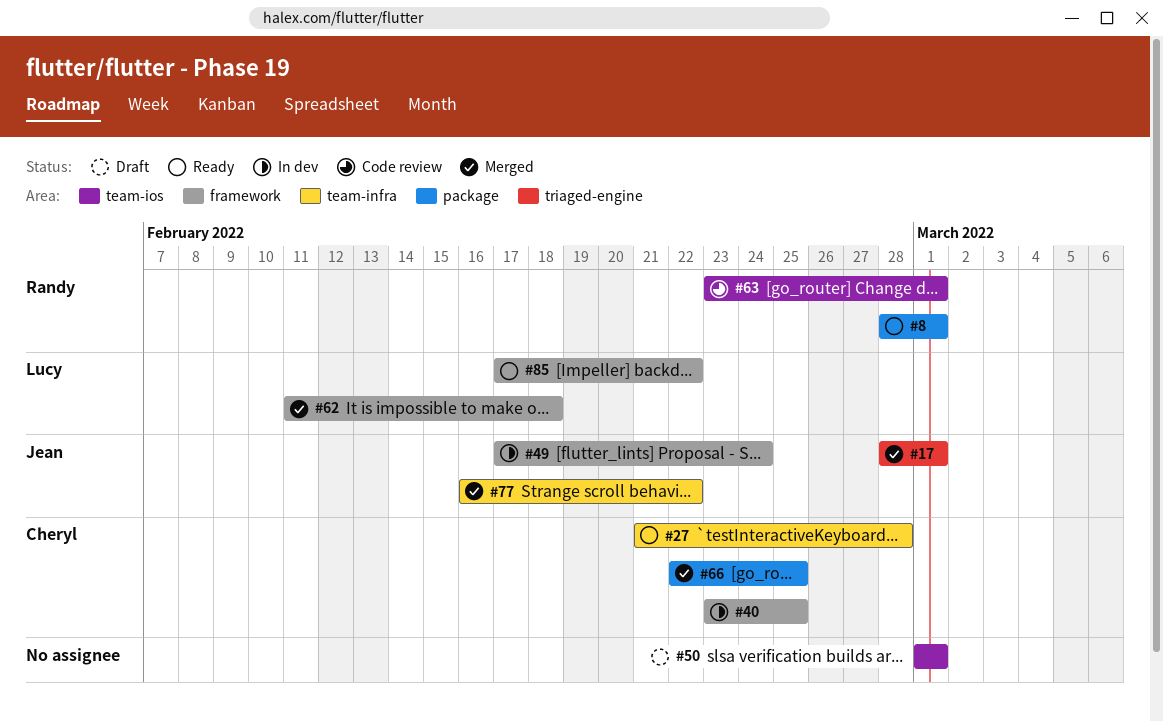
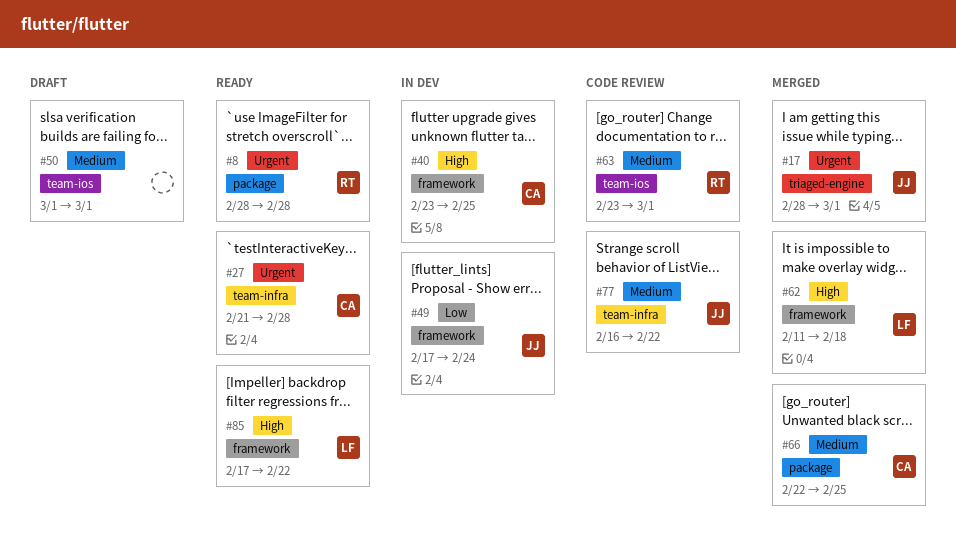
#8, due: Mar 1 -> Feb 28
#77, status: Merged -> Code review

